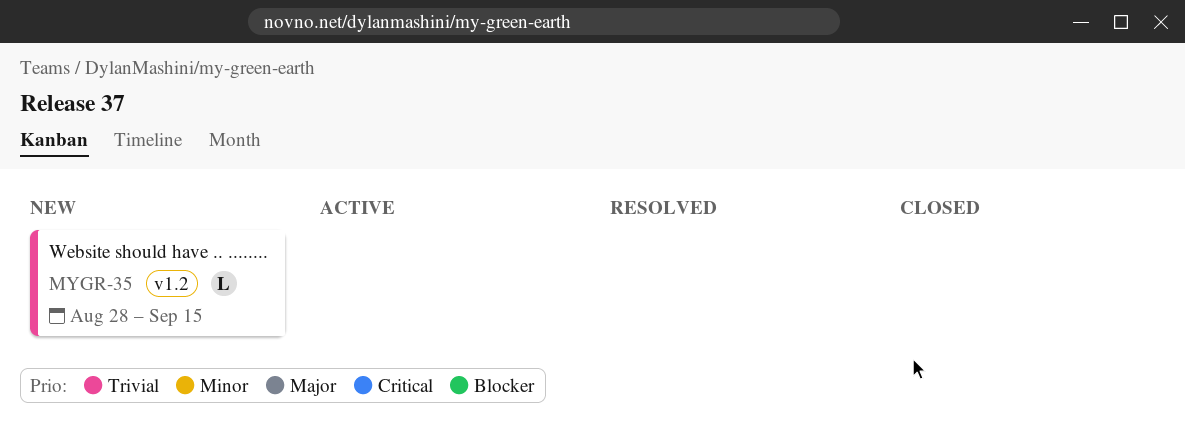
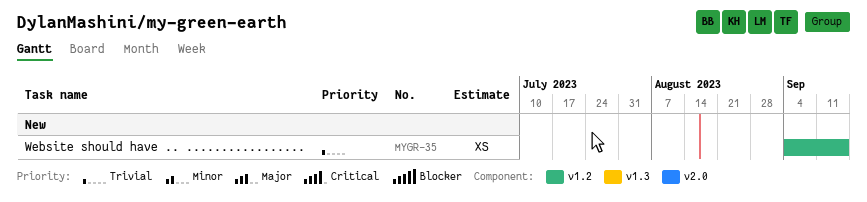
MYGR-35, estimate: L -> XS
MYGR-35, start: Aug 28 -> Sep 4

